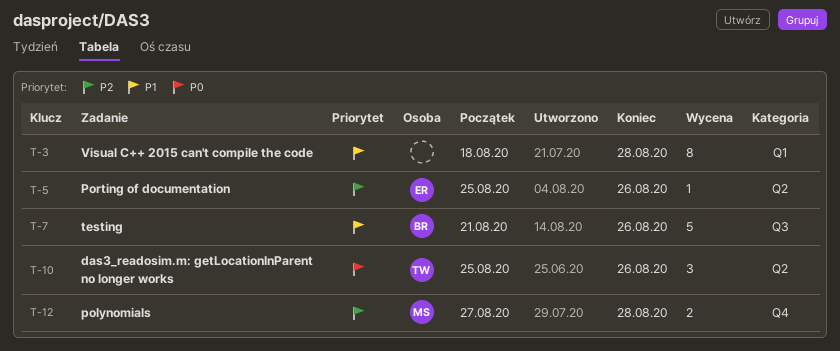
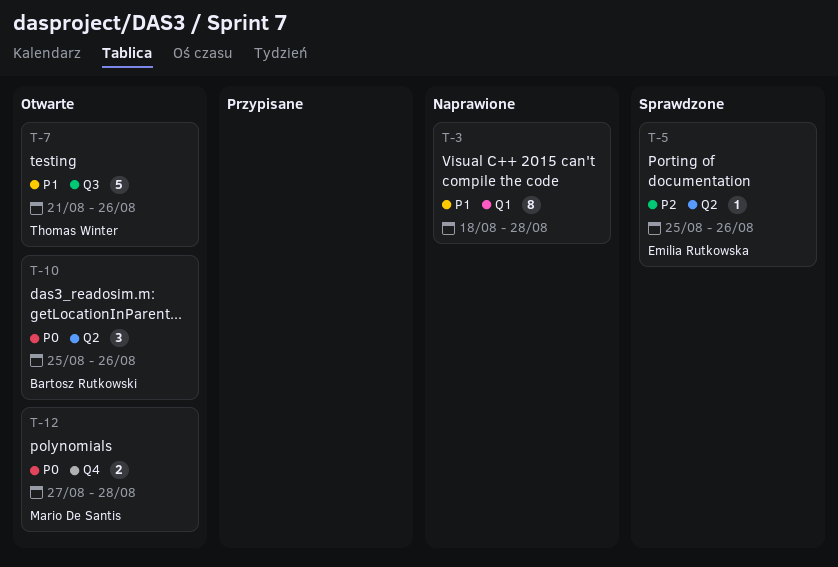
T-7, owner: Bartosz Rutkowski -> Thomas Winter
T-10, owner: Thomas Winter -> Bartosz Rutkowski
T-12, priority: P2 -> P0

